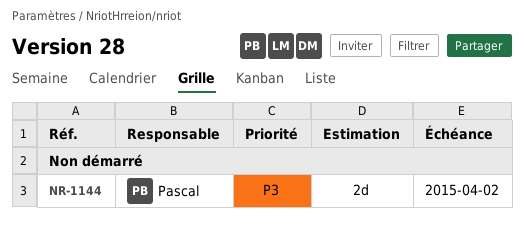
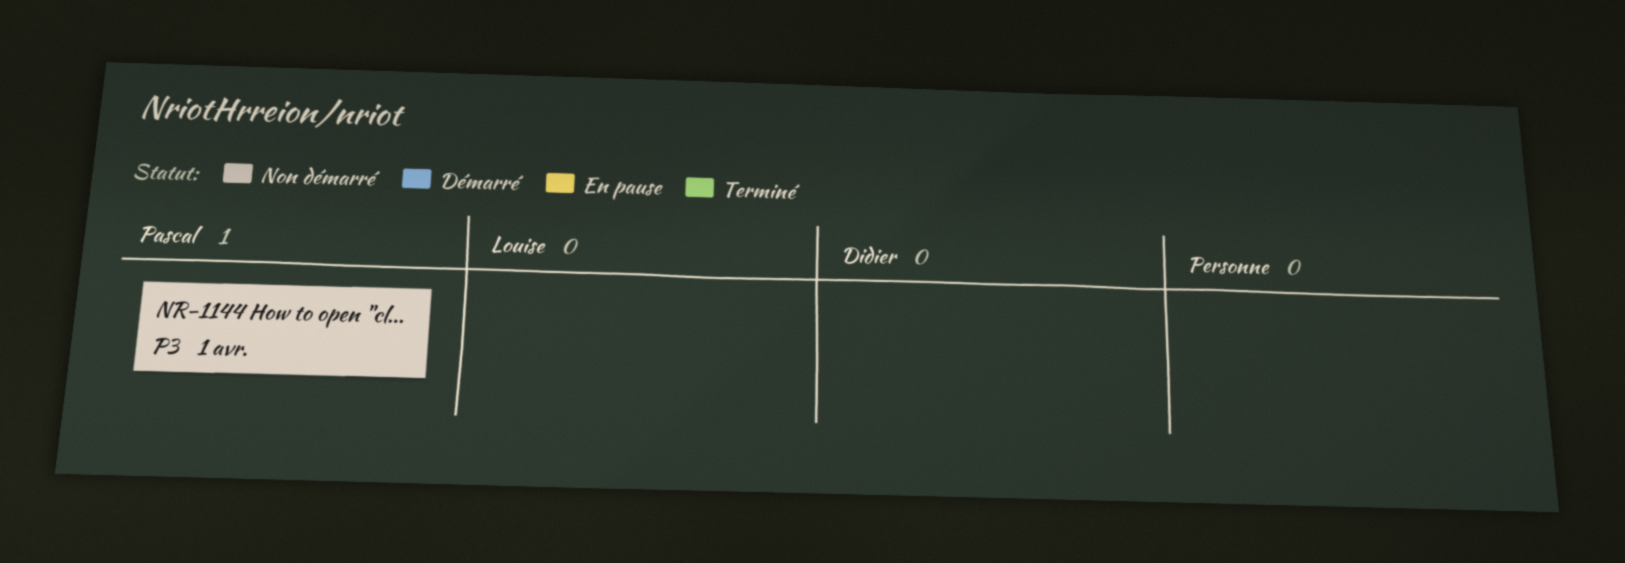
NR-1144, due: Apr 2 -> Apr 1

